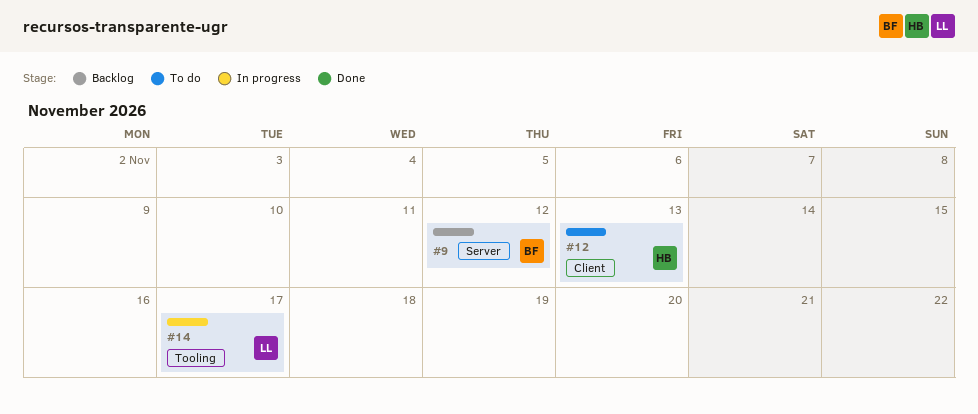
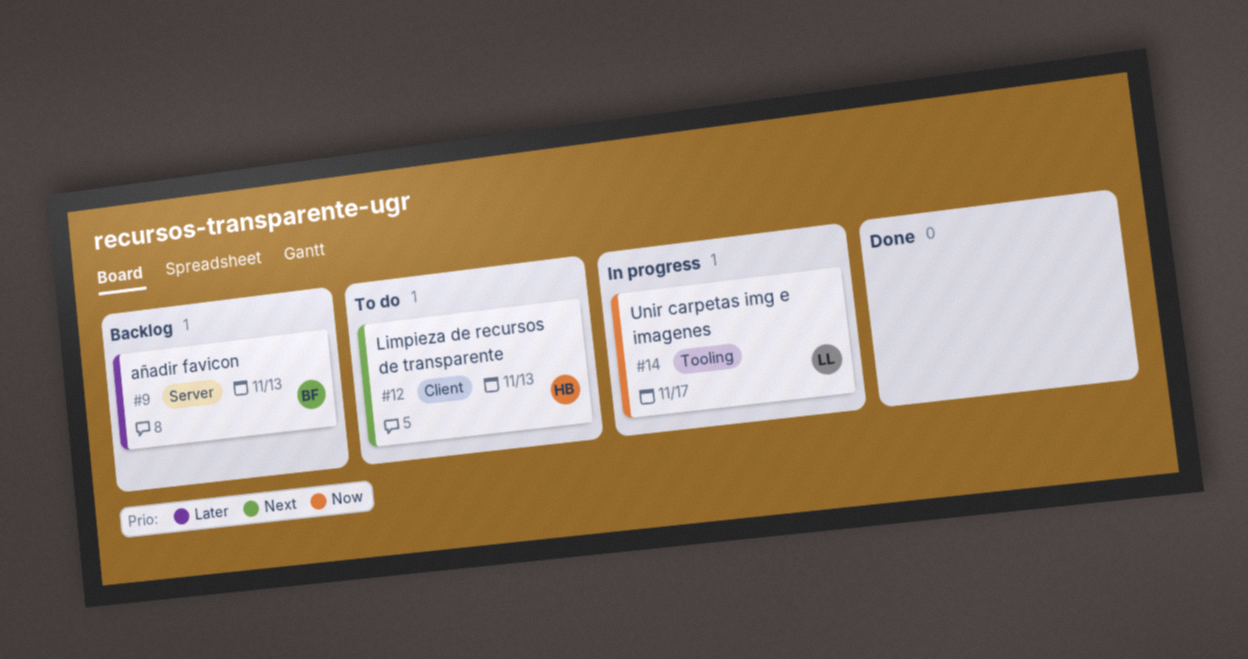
#9, due: Nov 12 -> Nov 13

